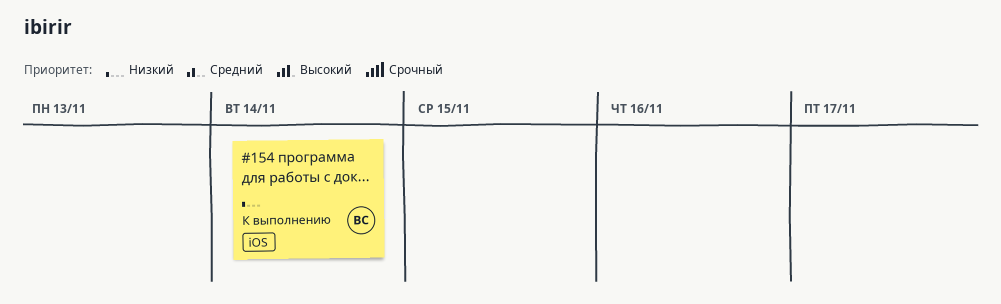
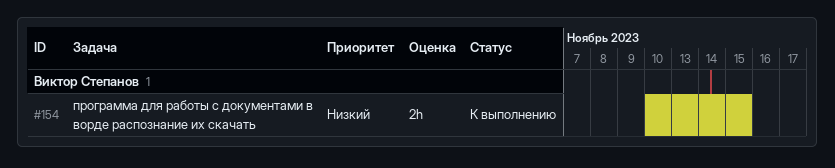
#154, due: Nov 14 -> Nov 15

